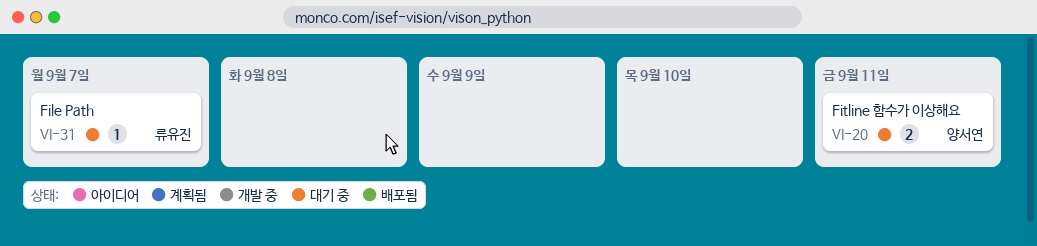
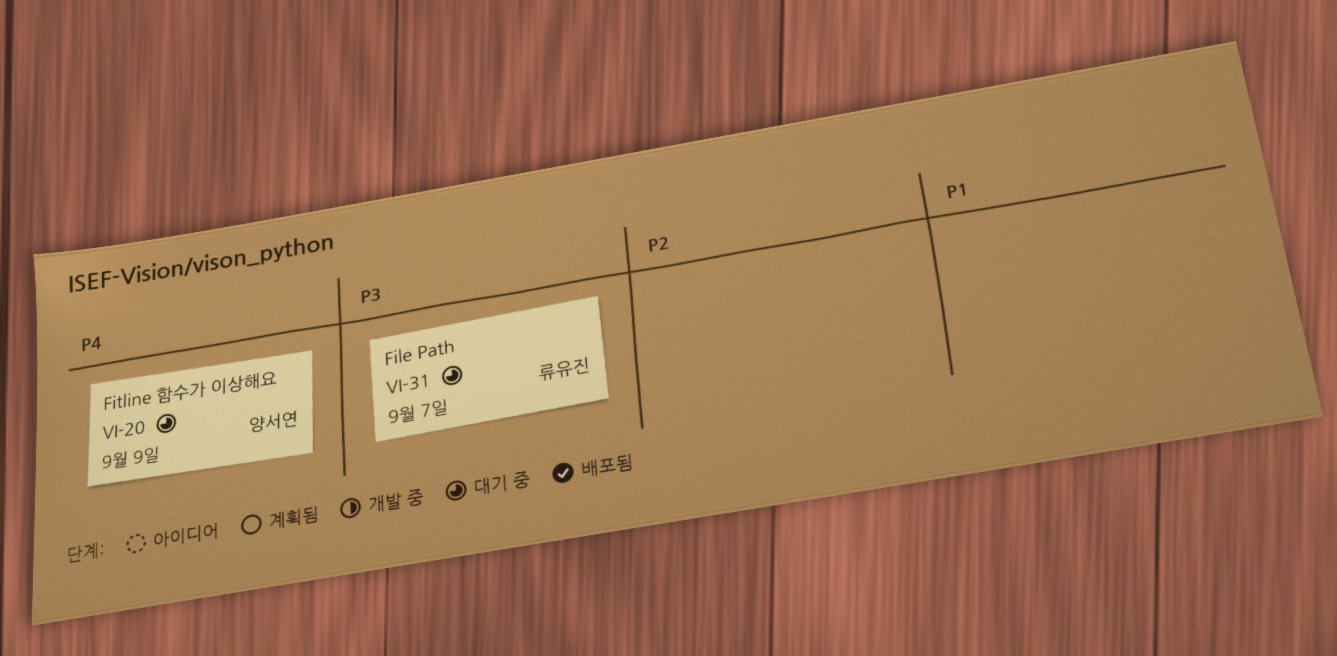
VI-20, due: Sep 11 -> Sep 9

